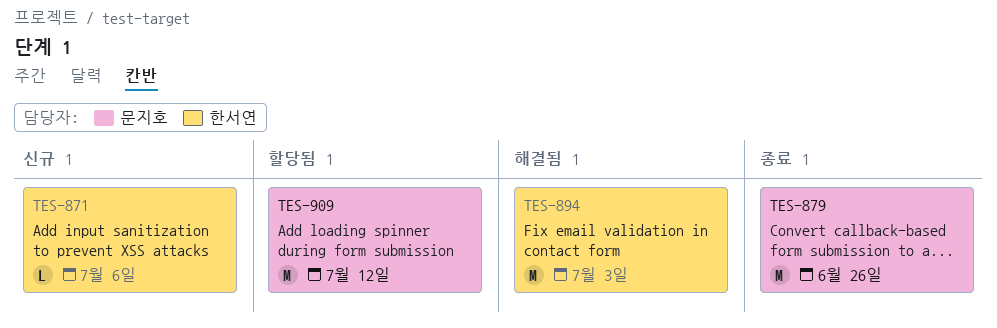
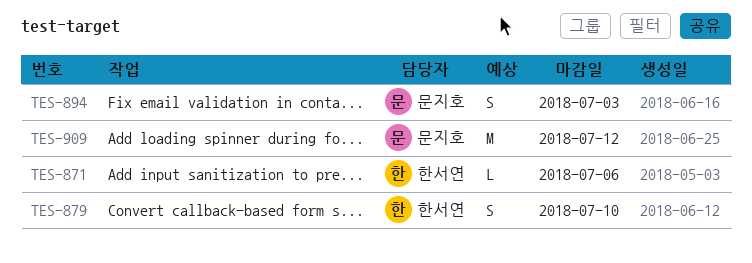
TES-879, owner: 문지호 -> 한서연
TES-879, estimate: M -> S
TES-879, due: Jun 26 -> Jul 10
TES-894, owner: 한서연 -> 문지호
TES-894, estimate: M -> S

